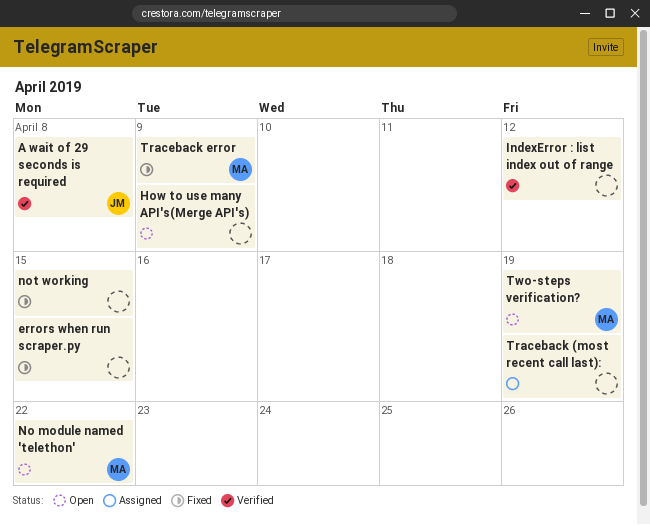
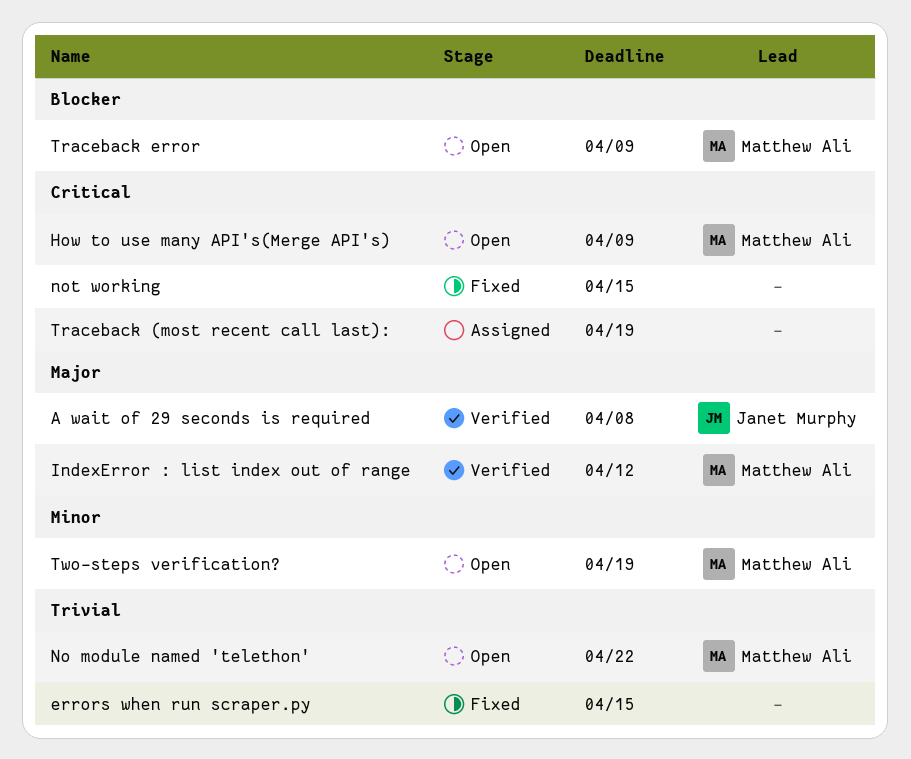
How to use many API's(Merge API's), owner: none -> Matthew Ali
IndexError : list index out of range, owner: none -> Matthew Ali
Traceback error, status: Fixed -> Open

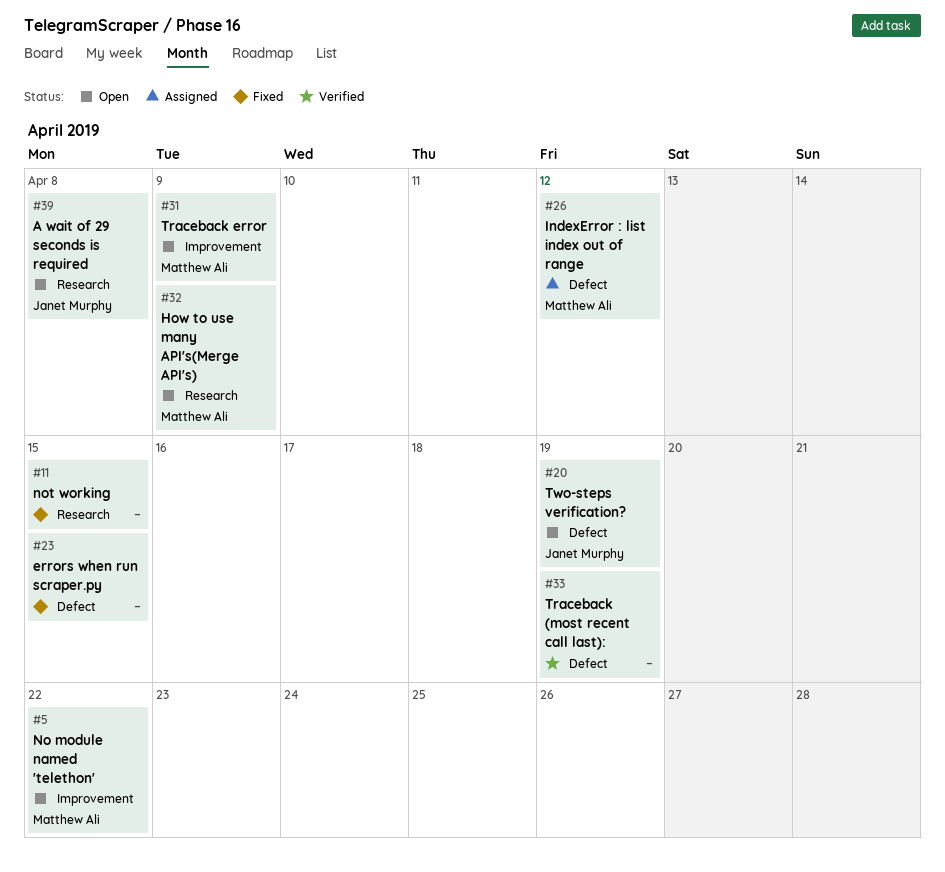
A wait of 29 seconds is required, status: Verified -> Open
IndexError : list index out of range, status: Verified -> Assigned
Traceback (most recent call last):, status: Assigned -> Verified
Two-steps verification?, owner: Matthew Ali -> Janet Murphy

